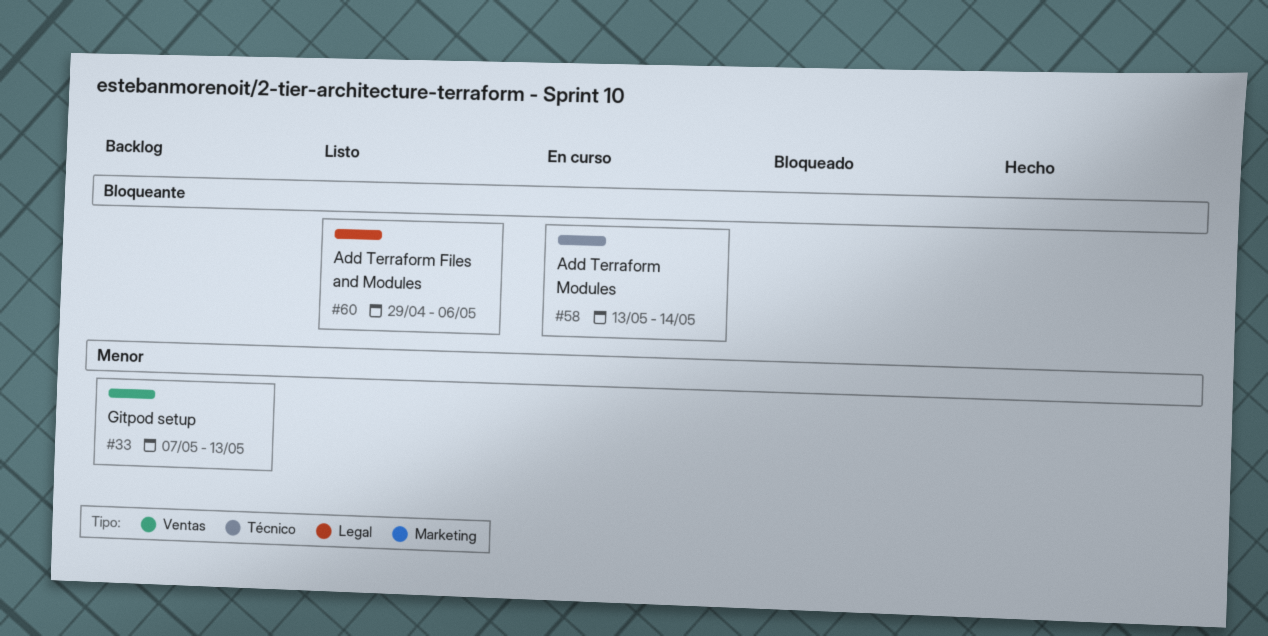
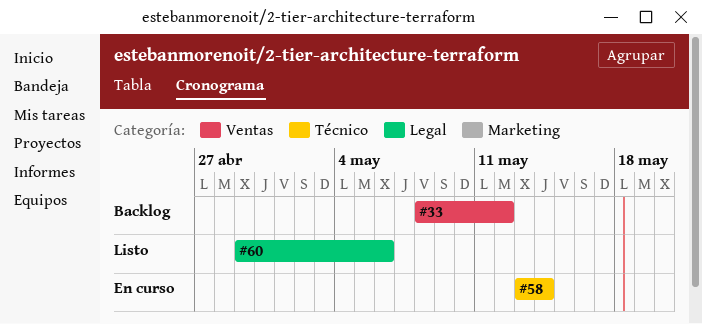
#33, start: May 7 -> May 8
#33, due: May 13 -> May 12

